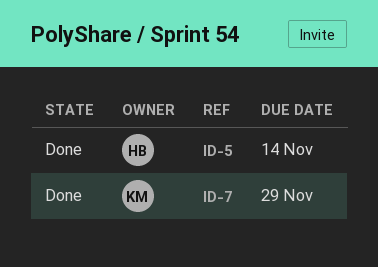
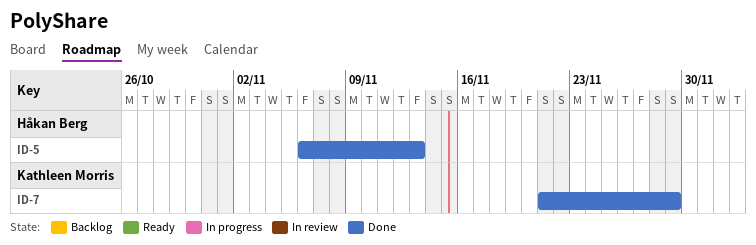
ID-5, due: Nov 14 -> Nov 13

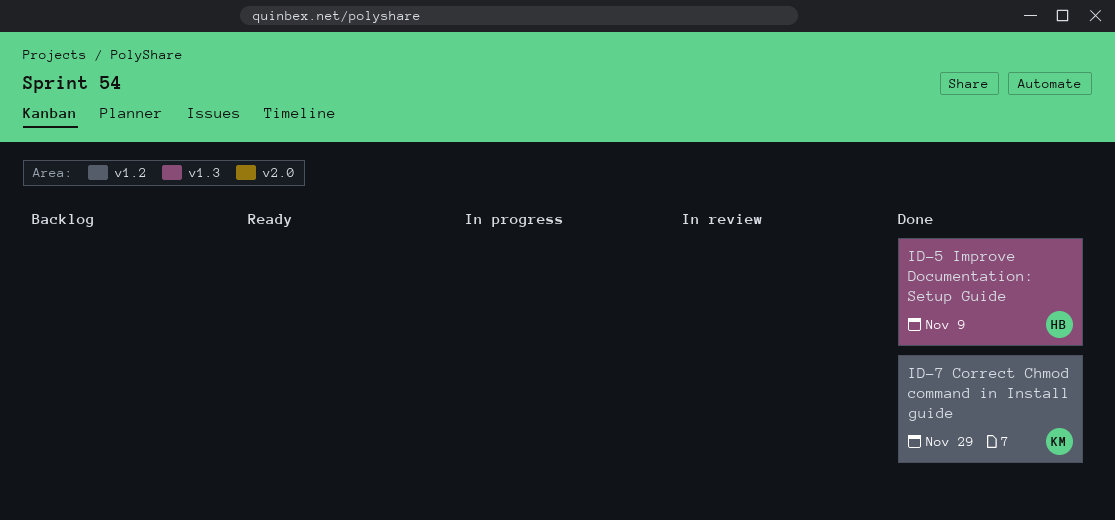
ID-5, due: Nov 13 -> Nov 9

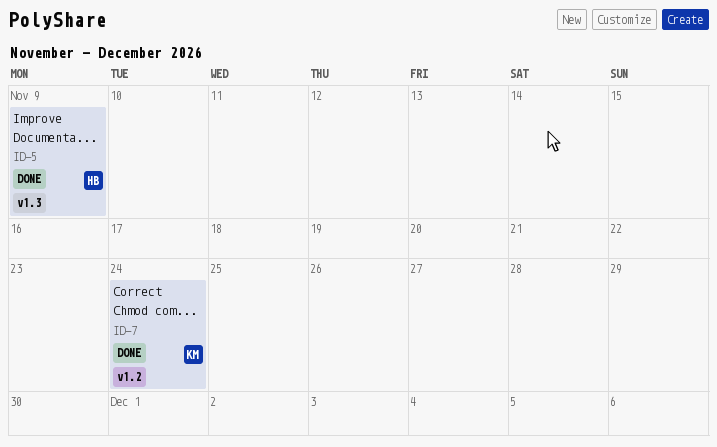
ID-7, due: Nov 29 -> Nov 24

